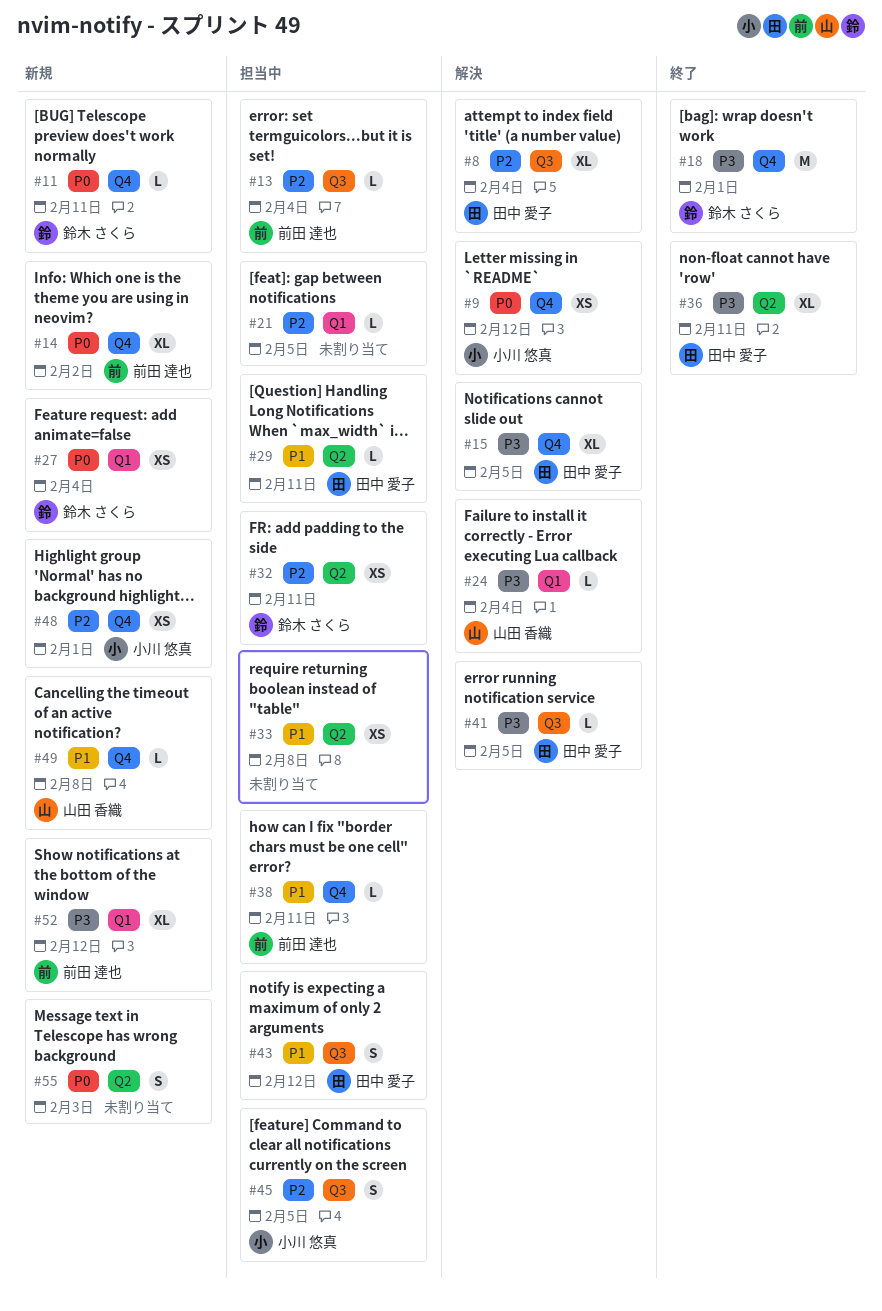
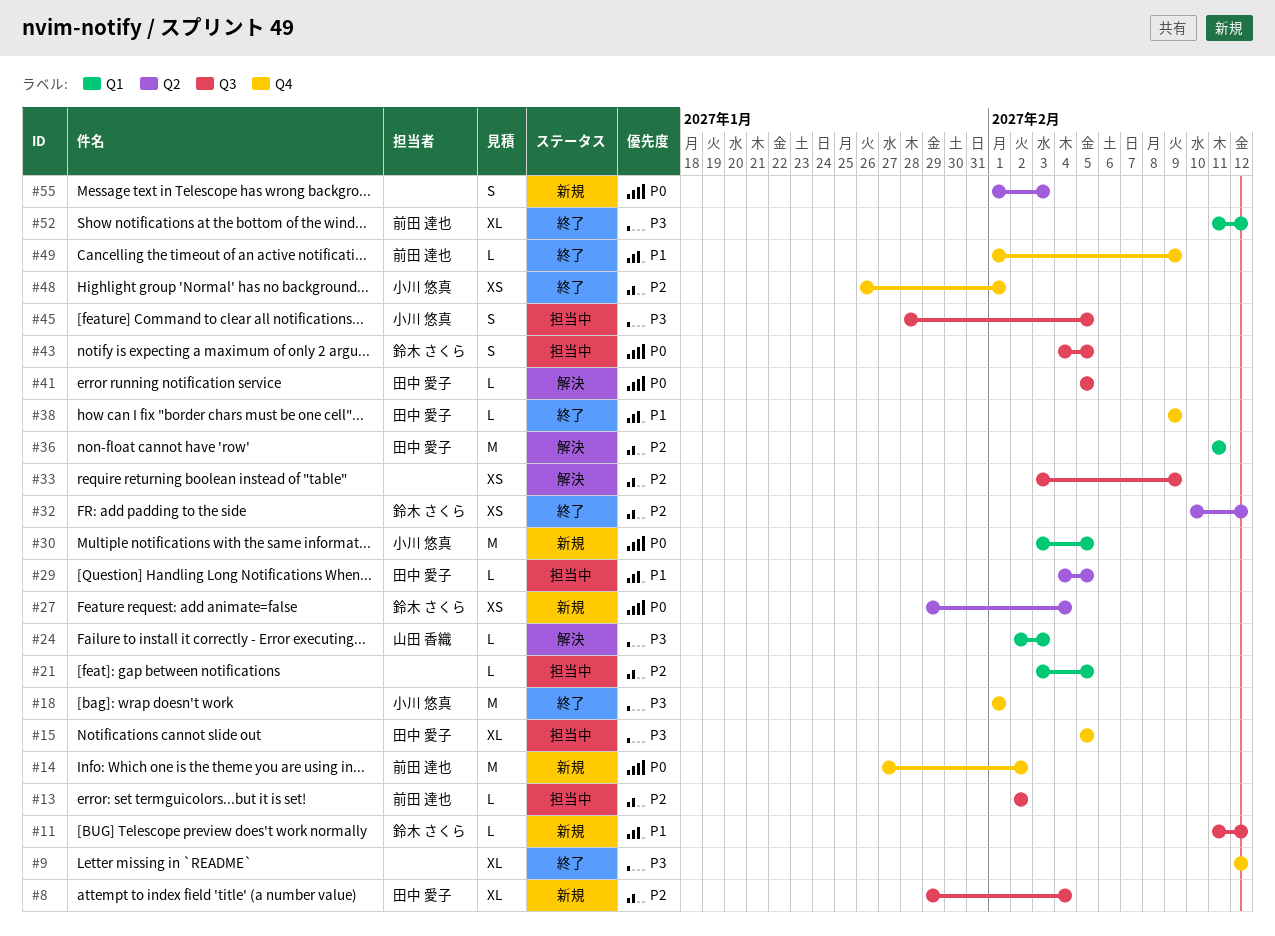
#8, status: 解決 -> 新規
#9, status: 解決 -> 終了
#9, owner: 小川 悠真 -> none
#9, priority: P0 -> P3
#9, estimate: XS -> XL
#11, priority: P0 -> P1
#11, label: Q4 -> Q3
#11, due: Feb 11 -> Feb 12
#13, due: Feb 4 -> Feb 2
#14, estimate: XL -> M
#15, status: 解決 -> 担当中
#18, owner: 鈴木 さくら -> 小川 悠真
#24, due: Feb 4 -> Feb 3
#27, label: Q1 -> Q2
#29, due: Feb 11 -> Feb 5
#30: none -> present
#32, status: 担当中 -> 終了
#32, due: Feb 11 -> Feb 12
#33, status: 担当中 -> 解決
#33, priority: P1 -> P2
#33, label: Q2 -> Q3
#33, due: Feb 8 -> Feb 9
#36, status: 終了 -> 解決
#36, priority: P3 -> P2
#36, label: Q2 -> Q1
#36, estimate: XL -> M
#38, status: 担当中 -> 終了
#38, owner: 前田 達也 -> 田中 愛子
#38, due: Feb 11 -> Feb 9
#41, priority: P3 -> P0
#43, owner: 田中 愛子 -> 鈴木 さくら
#43, priority: P1 -> P0
#43, due: Feb 12 -> Feb 5
#45, priority: P2 -> P3
#48, status: 新規 -> 終了
#49, status: 新規 -> 終了
#49, owner: 山田 香織 -> 前田 達也
#49, due: Feb 8 -> Feb 9
#52, status: 新規 -> 終了

